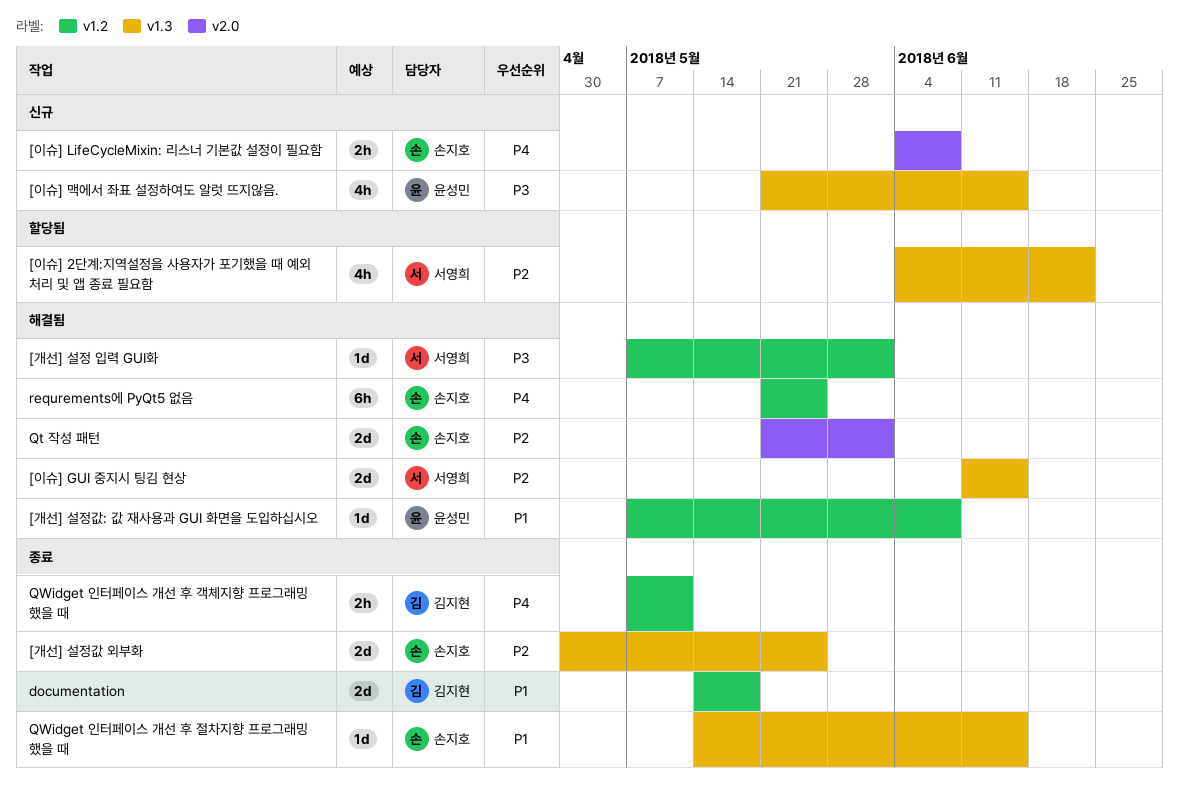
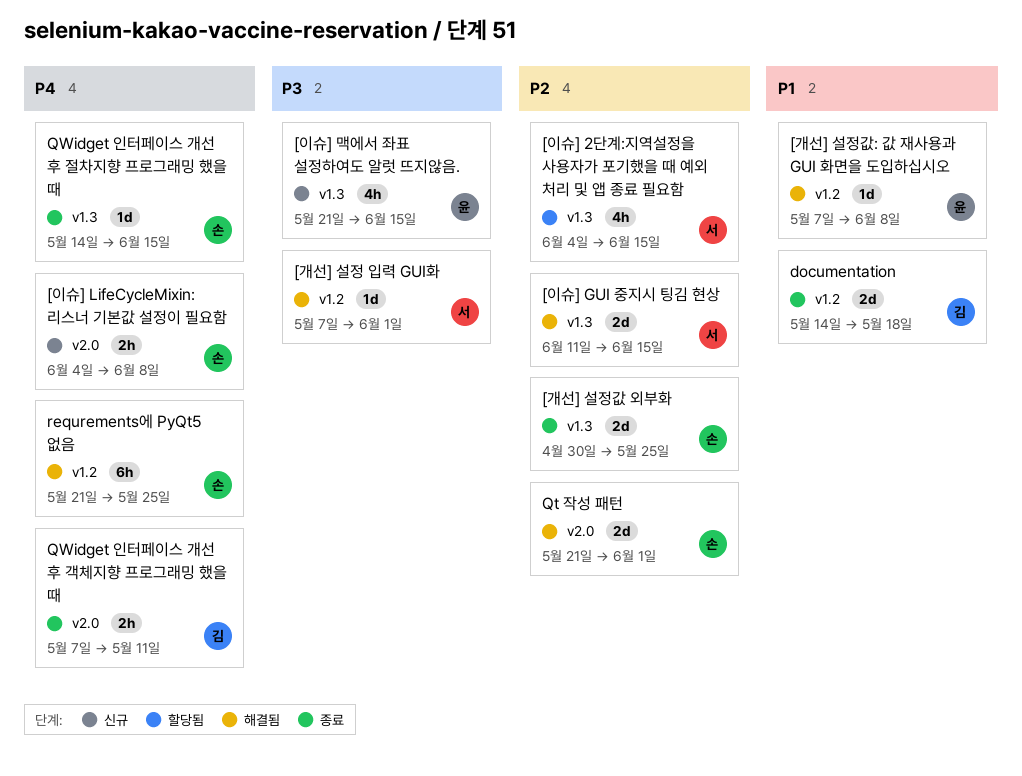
[이슈] 2단계:지역설정을 사용자가 포기했을 때 예외 처리 및 앱 종료 필요함, due: Jun 22 -> Jun 15
QWidget 인터페이스 개선 후 객체지향 프로그래밍 했을 때, label: v1.2 -> v2.0
QWidget 인터페이스 개선 후 절차지향 프로그래밍 했을 때, priority: P1 -> P4

